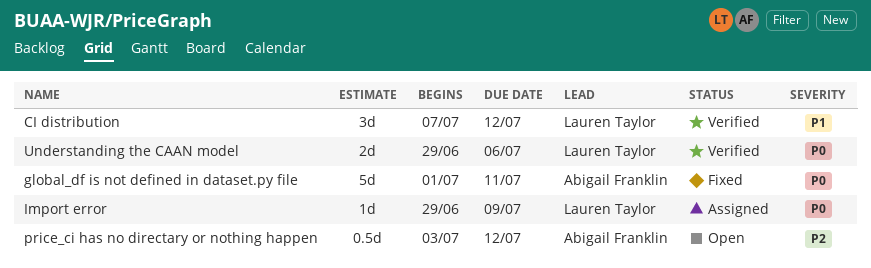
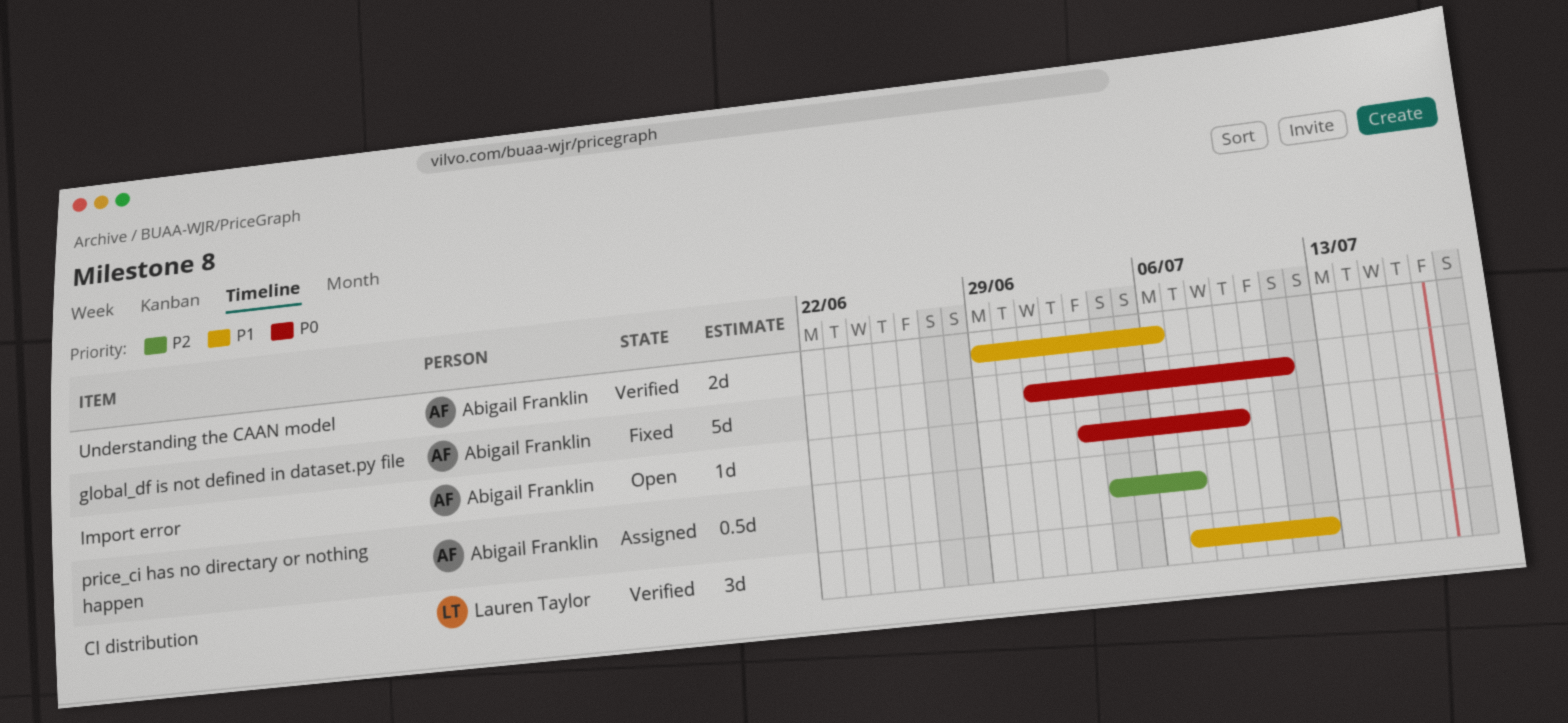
Import error, status: Assigned -> Open
Import error, owner: Lauren Taylor -> Abigail Franklin
Import error, start: Jun 29 -> Jul 3
price_ci has no directary or nothing happen, status: Open -> Assigned
price_ci has no directary or nothing happen, start: Jul 3 -> Jul 4
price_ci has no directary or nothing happen, due: Jul 12 -> Jul 7
Understanding the CAAN model, owner: Lauren Taylor -> Abigail Franklin
Understanding the CAAN model, priority: P0 -> P1

